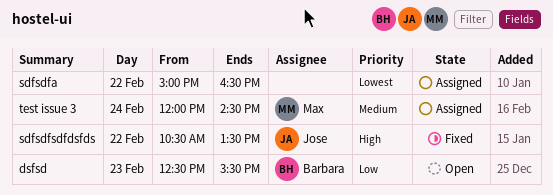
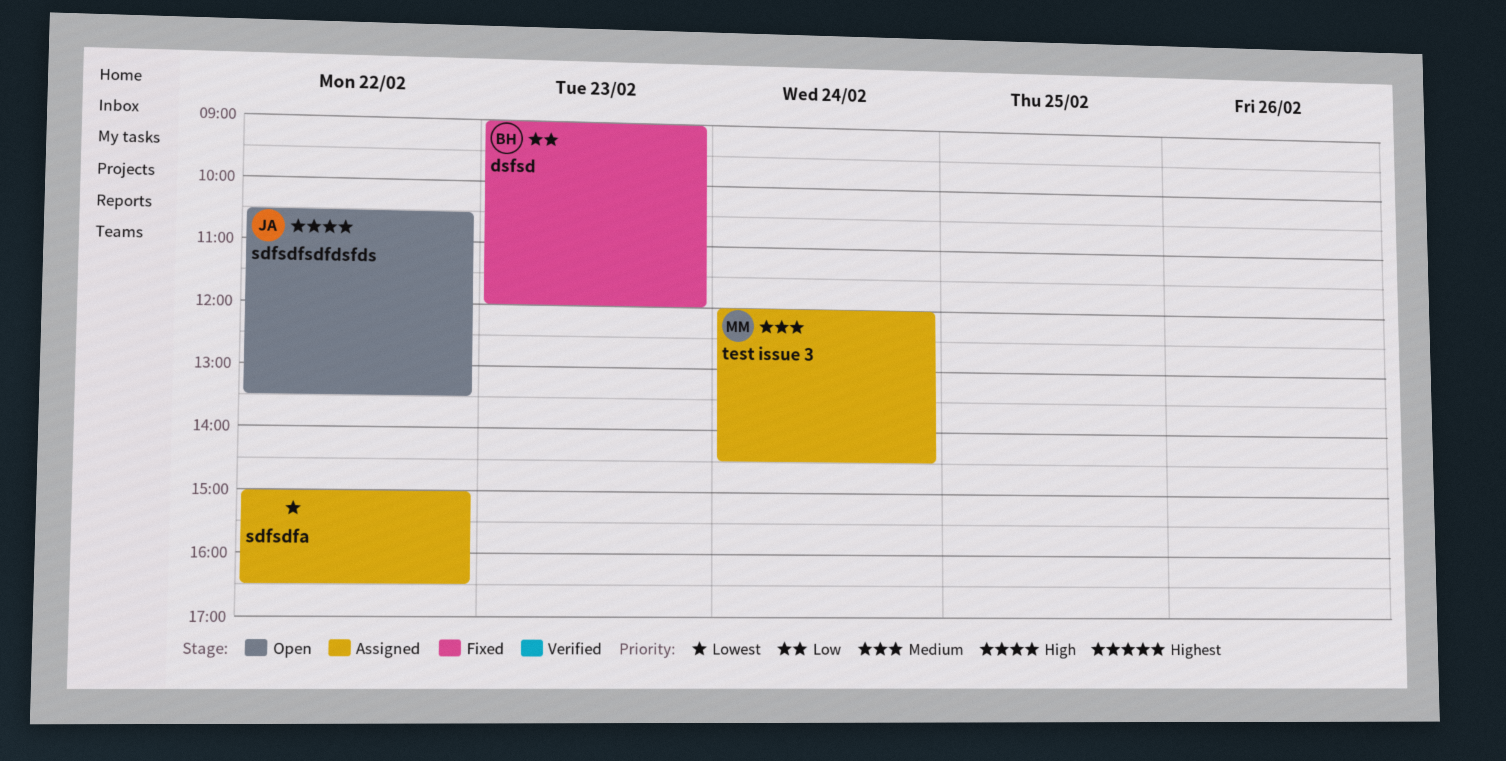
dsfsd, status: Open -> Fixed
dsfsd, begins: 12:30 -> 09:00
dsfsd, ends: 15:30 -> 12:00
sdfsdfsdfdsfds, status: Fixed -> Open

